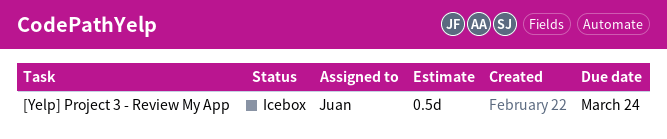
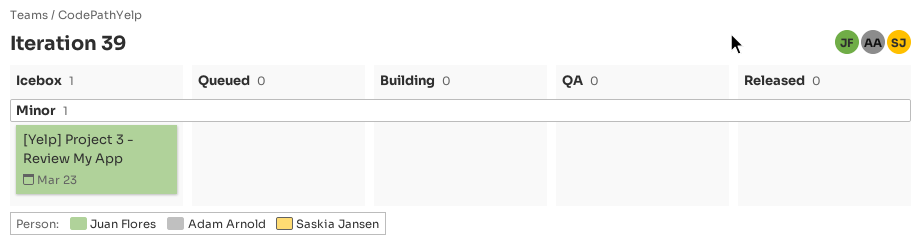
[Yelp] Project 3 - Review My App, due: Mar 24 -> Mar 23

